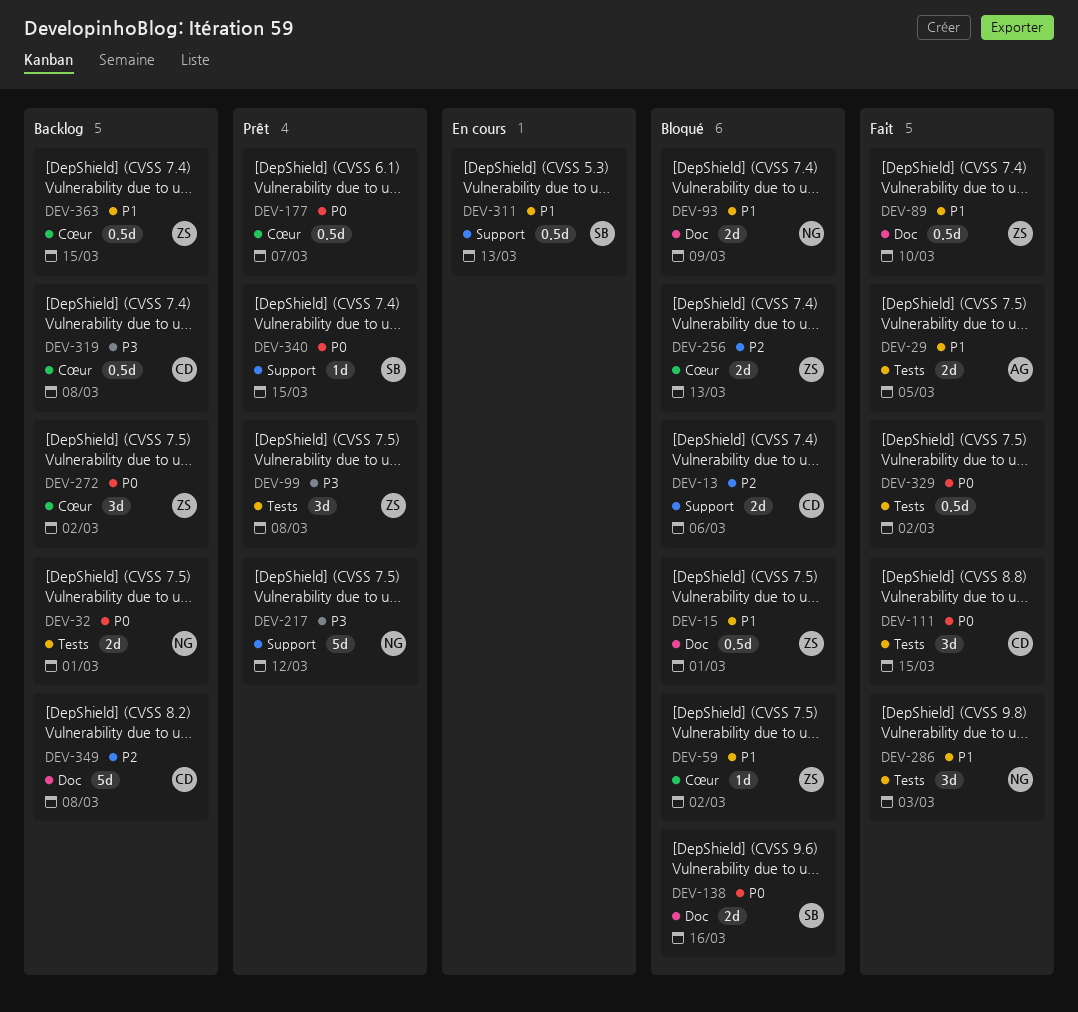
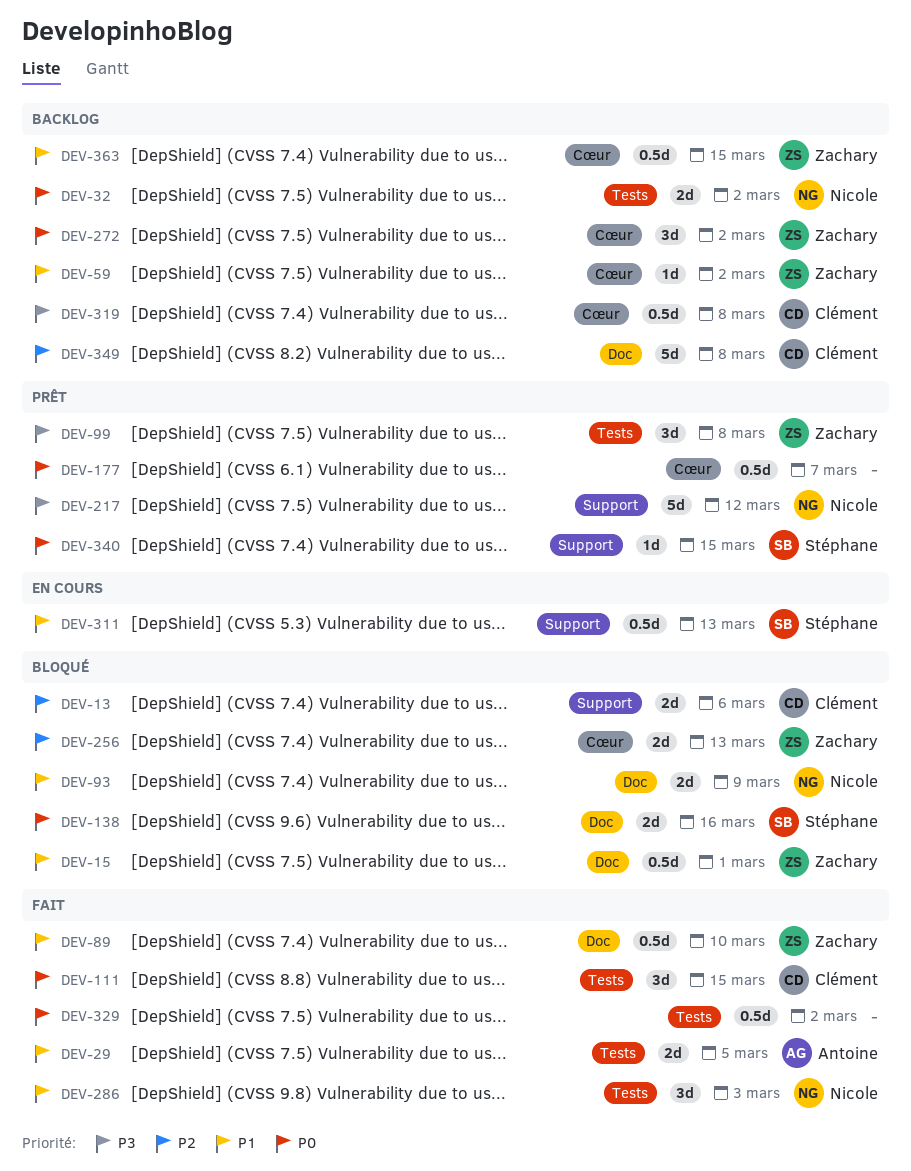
DEV-32, due: Mar 1 -> Mar 2
DEV-59, status: Bloqué -> Backlog

